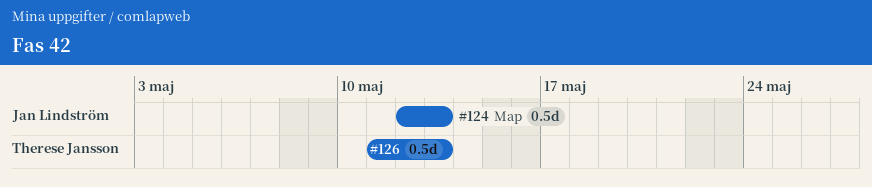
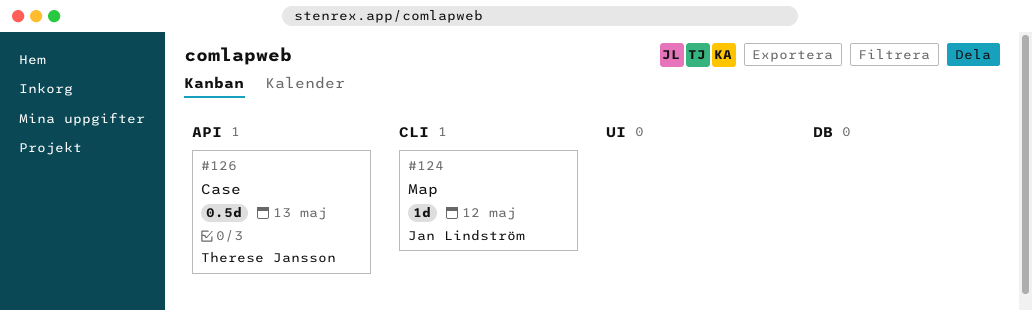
#124, estimate: 0.5d -> 1d
#124, due: May 13 -> May 12

